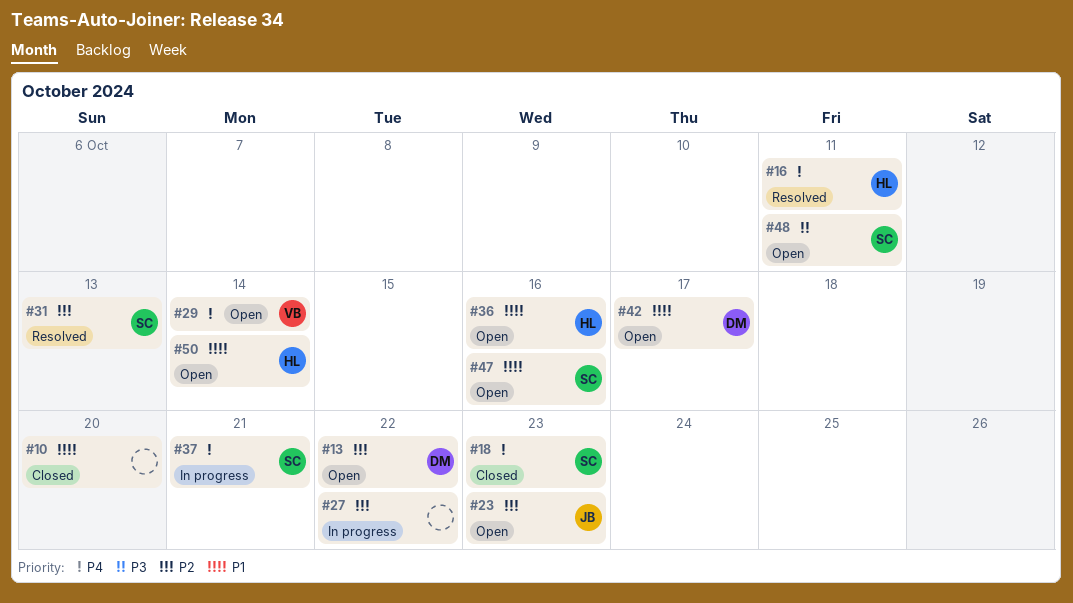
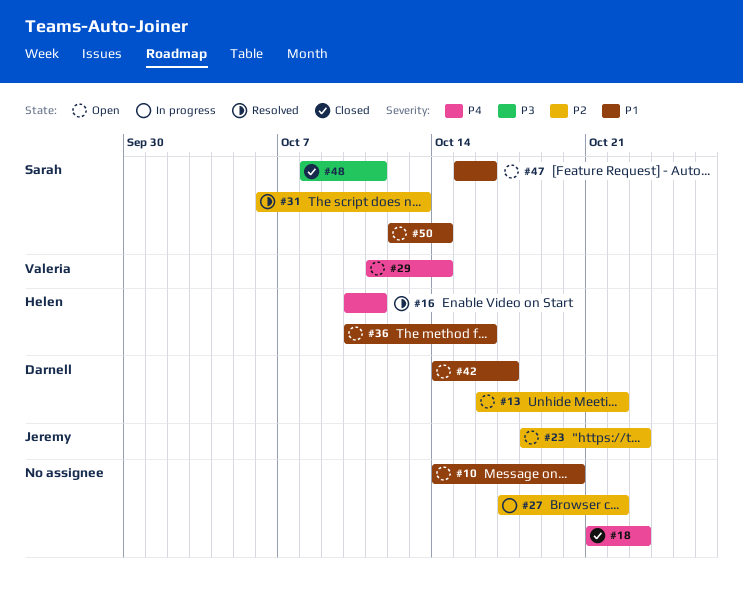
#10, status: Closed -> Open
#18, owner: Sarah -> none
#37: present -> none
#48, status: Open -> Closed
#50, owner: Helen -> Sarah

